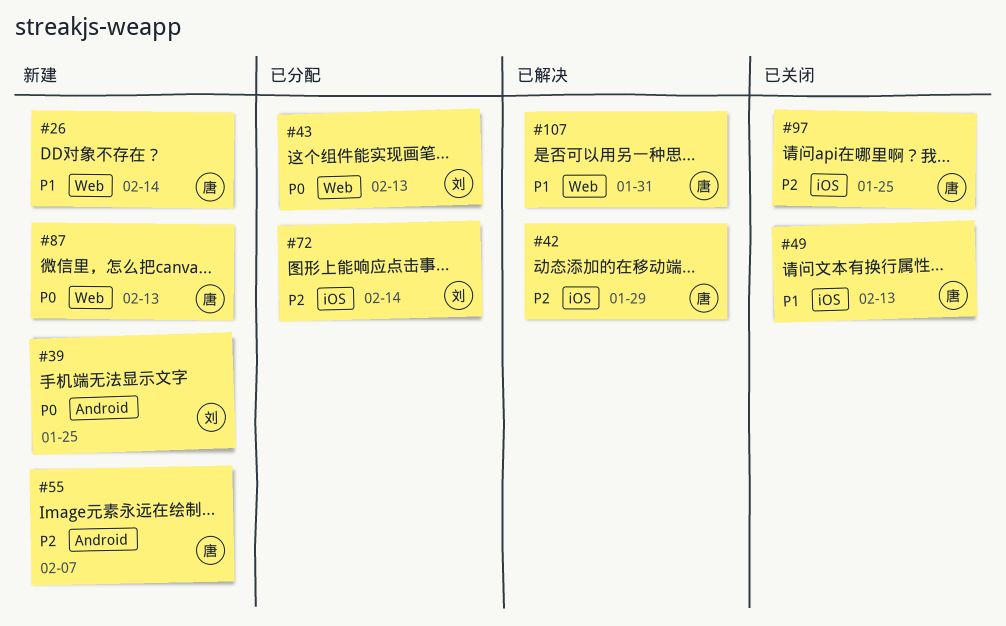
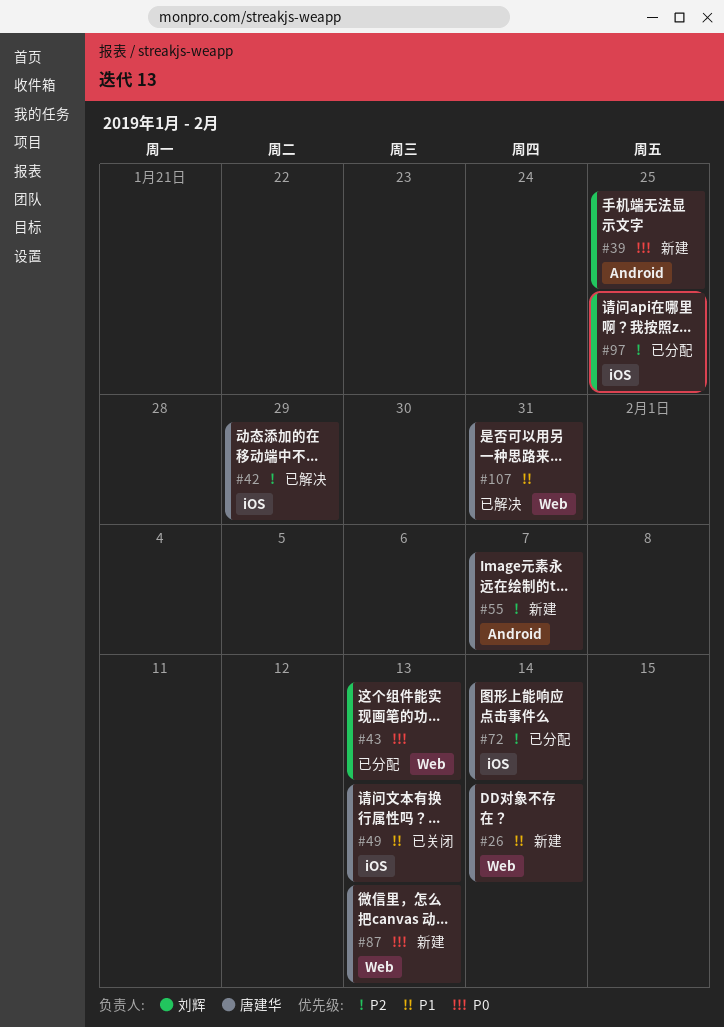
#72, owner: 刘辉 -> 唐建华
#97, status: 已关闭 -> 已分配
#97, owner: 唐建华 -> 刘辉

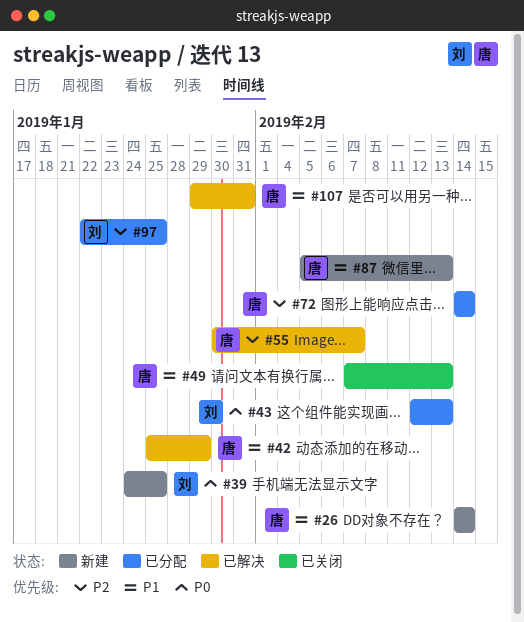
#42, priority: P2 -> P1
#55, status: 新建 -> 已解决
#87, priority: P0 -> P1

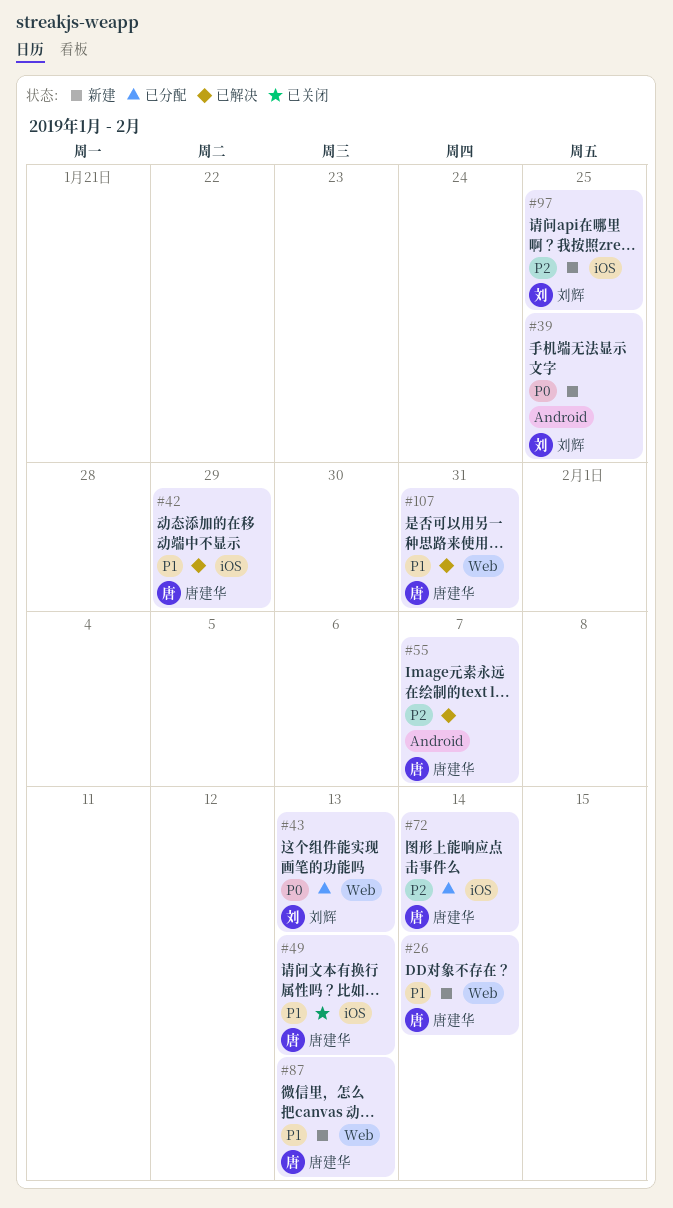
#97, status: 已分配 -> 新建

